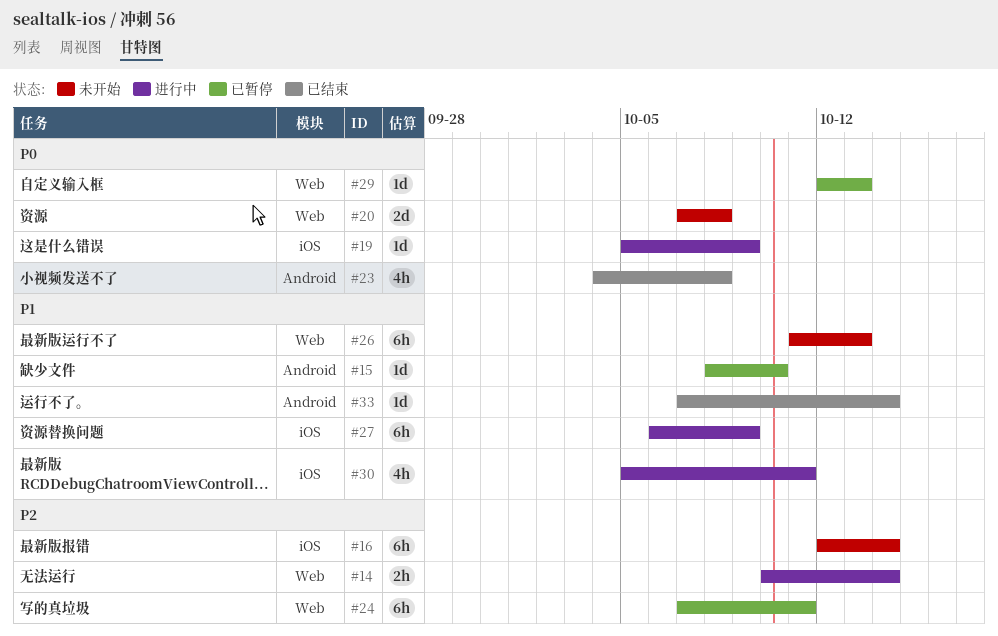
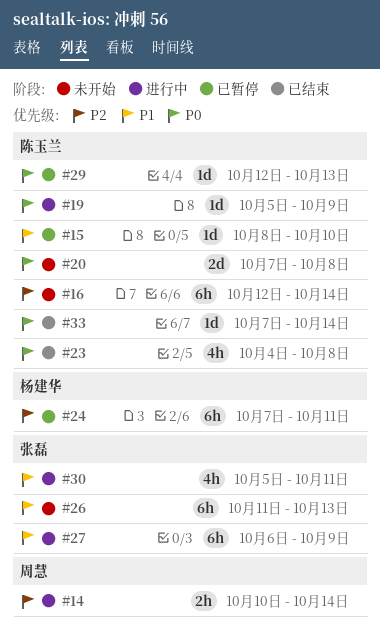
#33, priority: P1 -> P0

